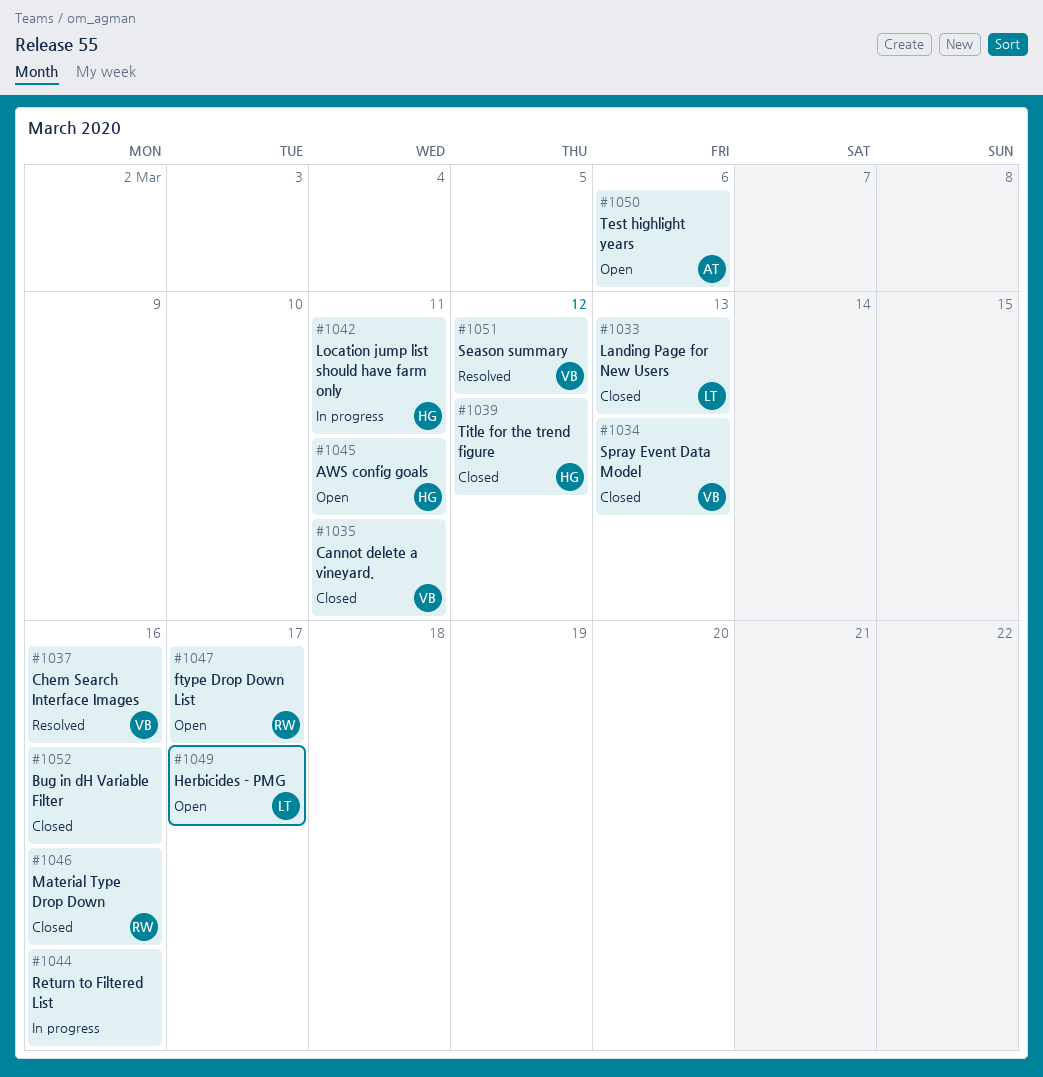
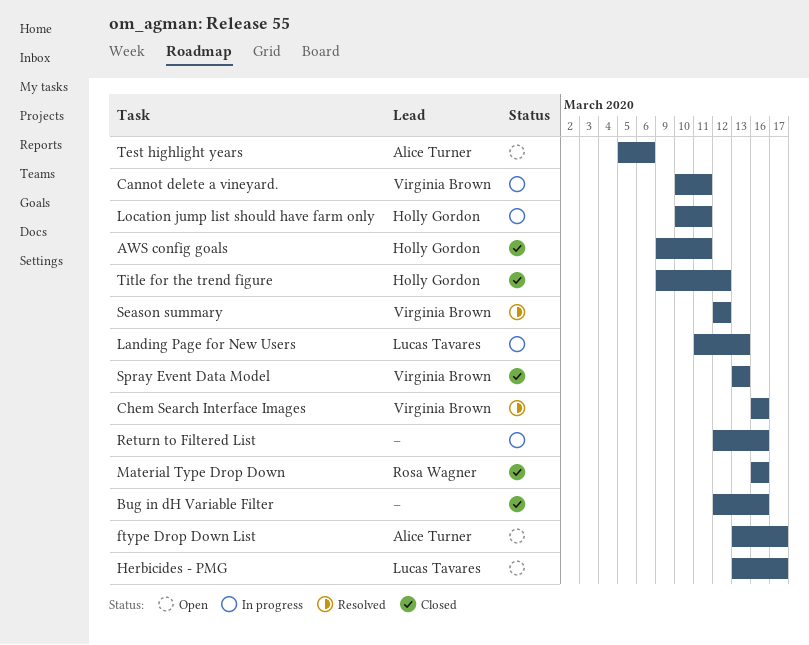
AWS config goals, status: Open -> Closed
Cannot delete a vineyard., status: Closed -> In progress
ftype Drop Down List, owner: Rosa Wagner -> Alice Turner
Landing Page for New Users, status: Closed -> In progress

